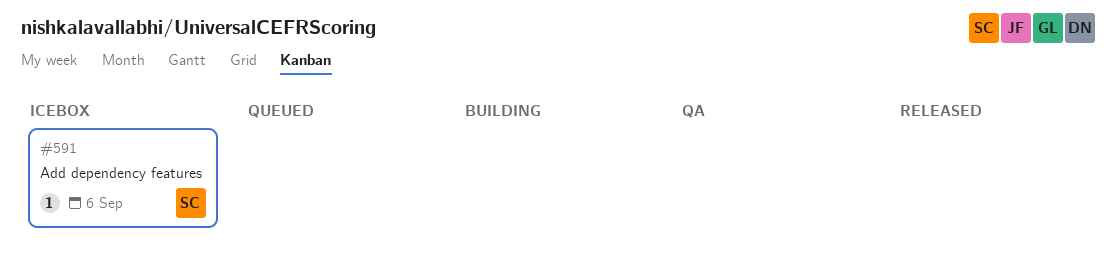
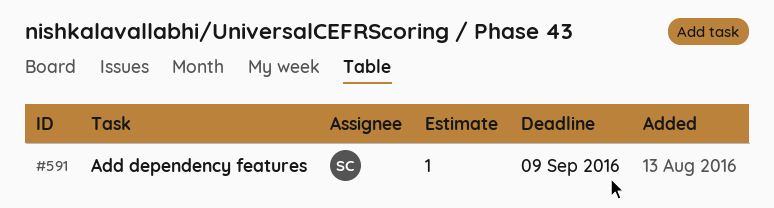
#591, due: Sep 6 -> Sep 9

